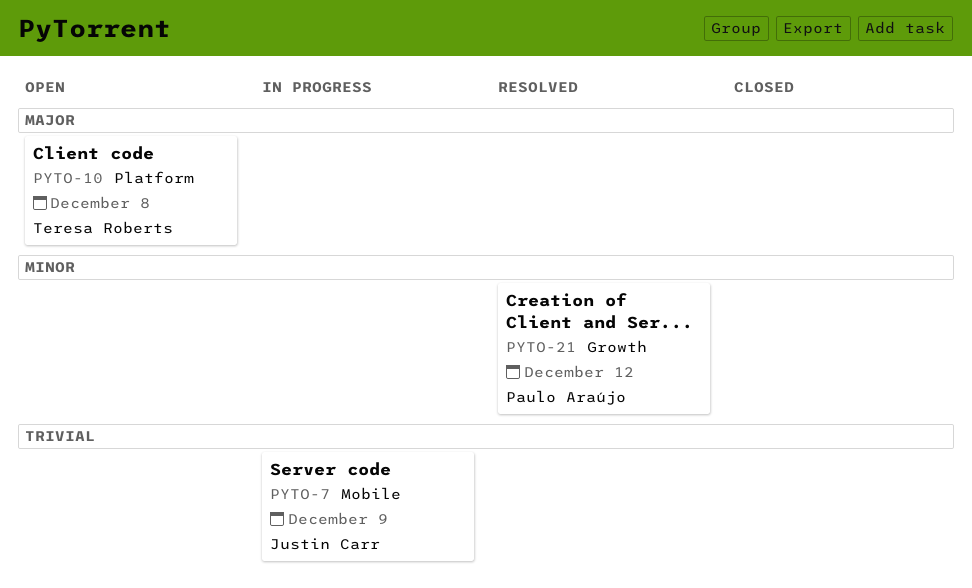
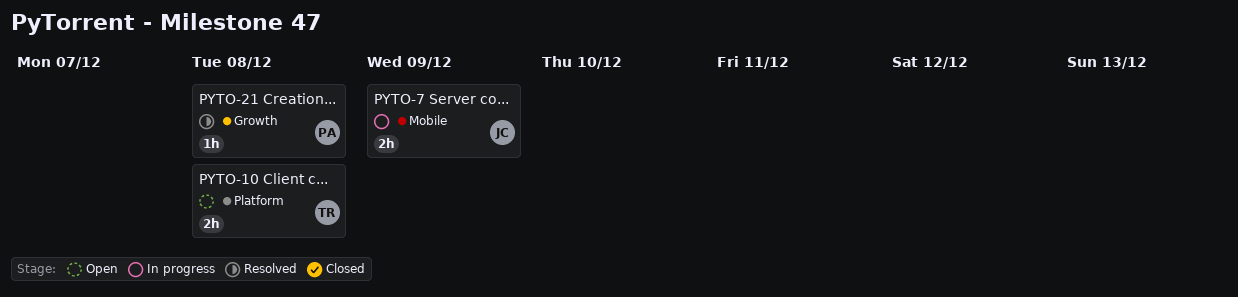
PYTO-21, due: Dec 12 -> Dec 8

